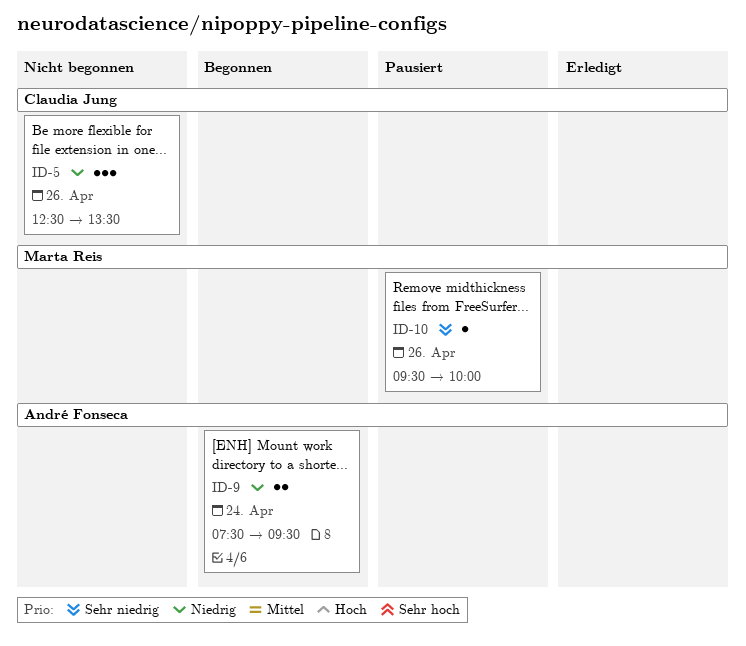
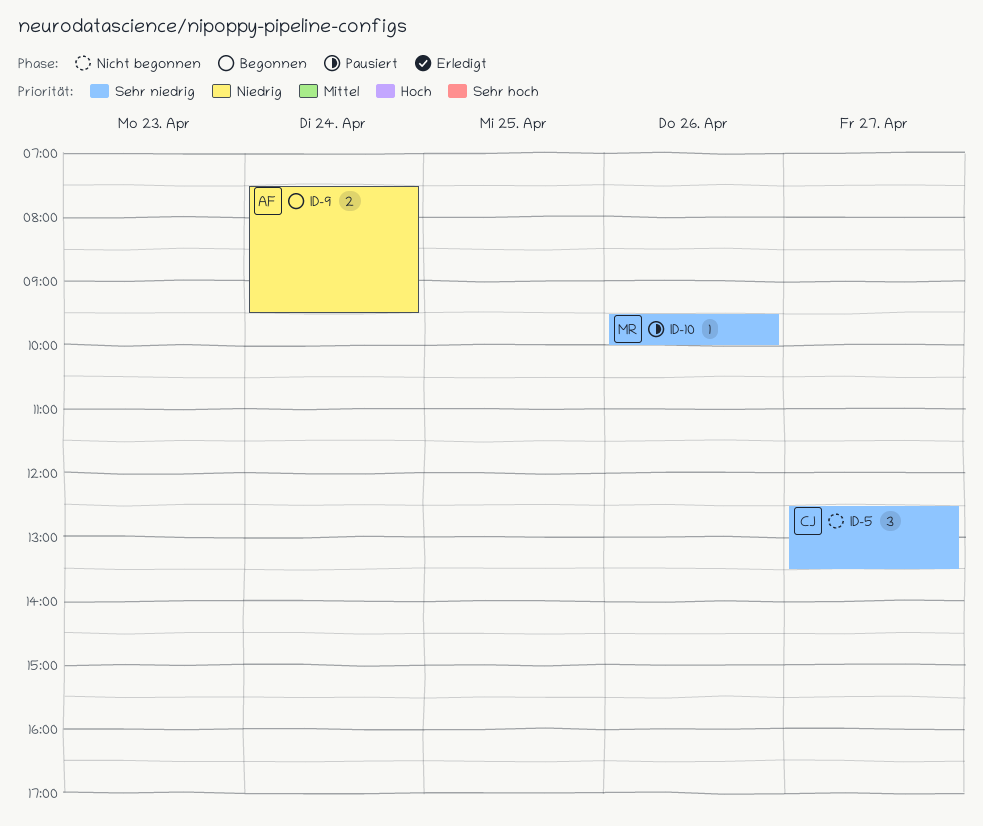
ID-5, priority: Niedrig -> Sehr niedrig
ID-5, day: Apr 26 -> Apr 27

